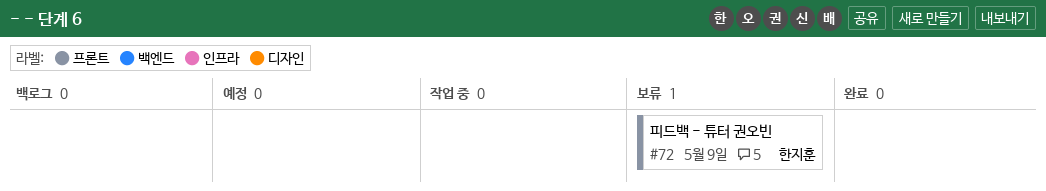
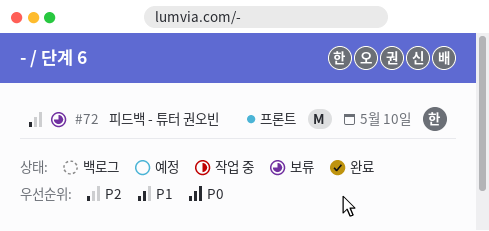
#72, due: May 9 -> May 10

